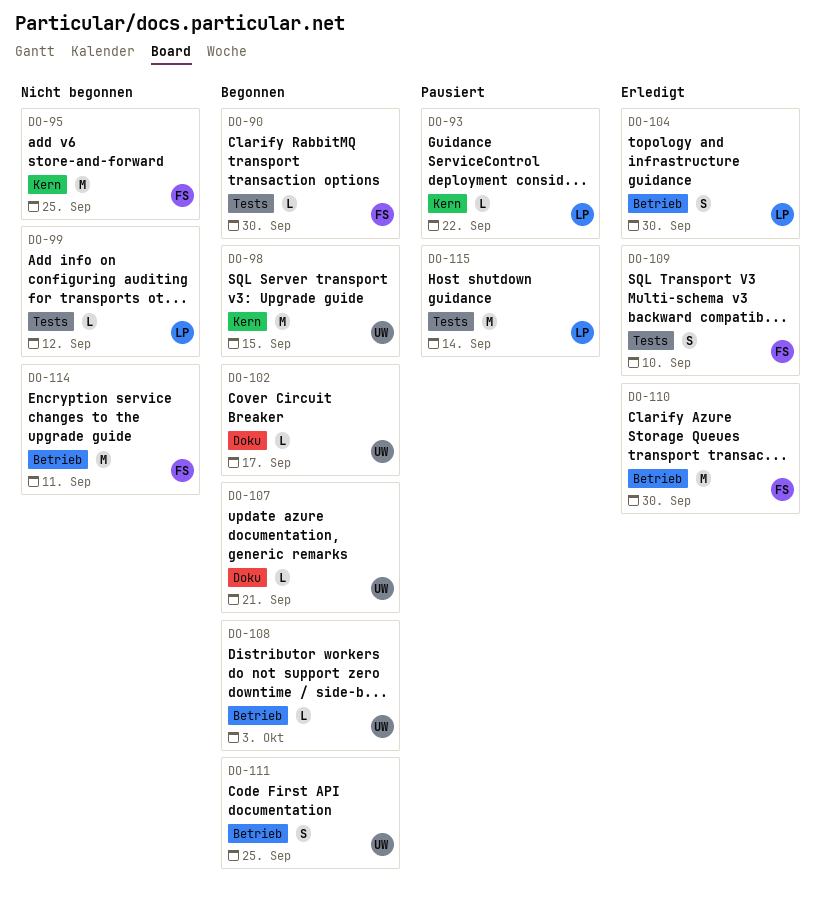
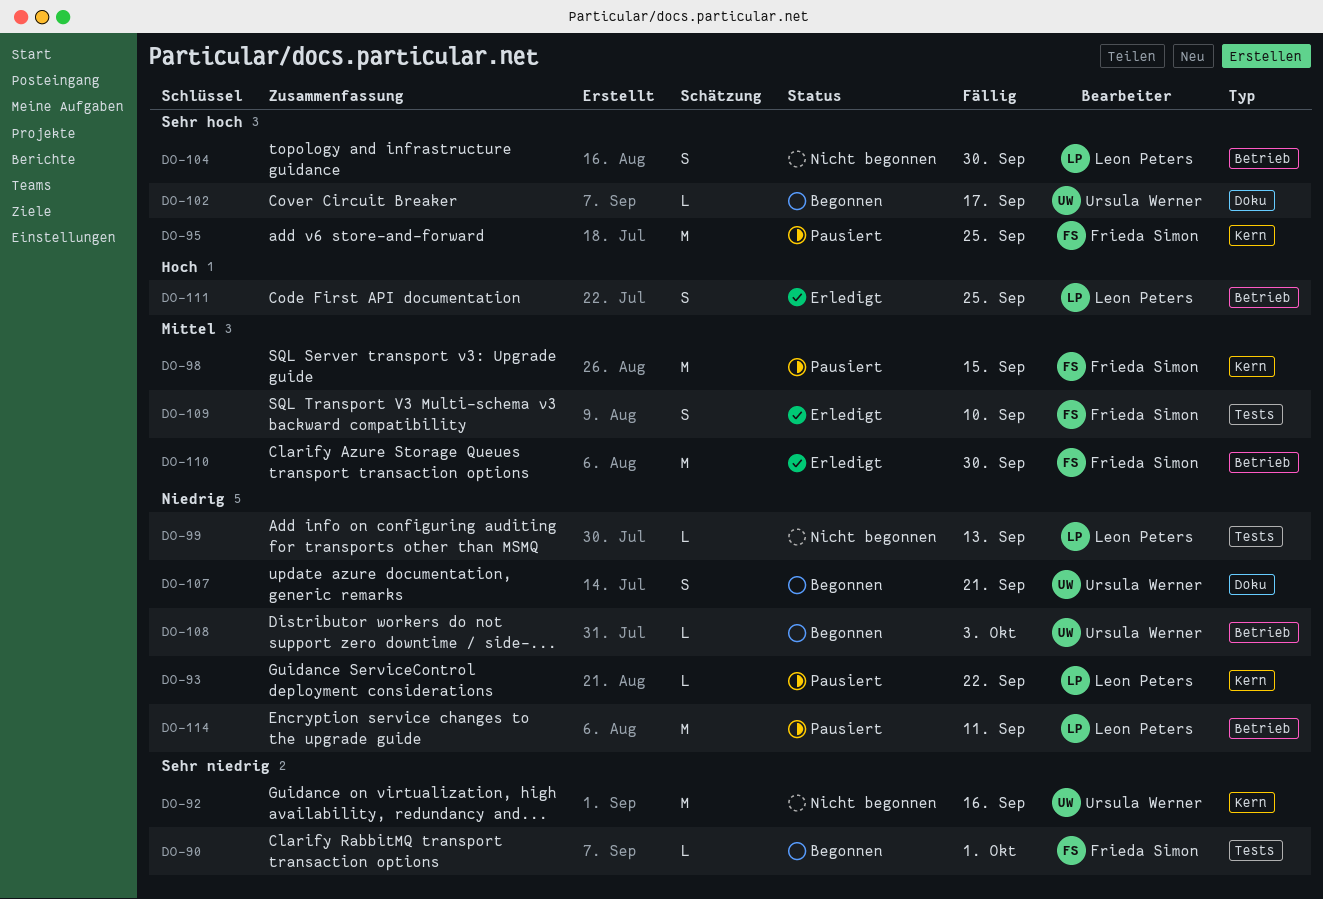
DO-90, due: Sep 30 -> Oct 1
DO-92: none -> present
DO-95, status: Nicht begonnen -> Pausiert
DO-98, status: Begonnen -> Pausiert
DO-98, owner: Ursula Werner -> Frieda Simon
DO-99, due: Sep 12 -> Sep 13
DO-104, status: Erledigt -> Nicht begonnen
DO-107, estimate: L -> S
DO-111, status: Begonnen -> Erledigt
DO-111, owner: Ursula Werner -> Leon Peters
DO-114, status: Nicht begonnen -> Pausiert
DO-114, owner: Frieda Simon -> Leon Peters
DO-115: present -> none

